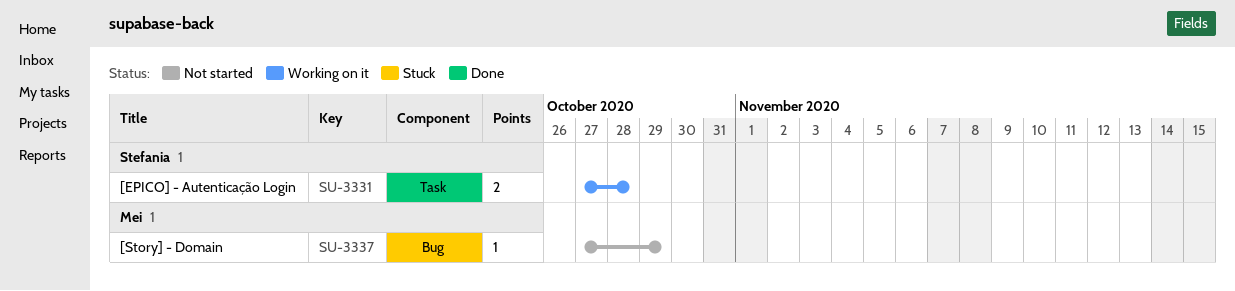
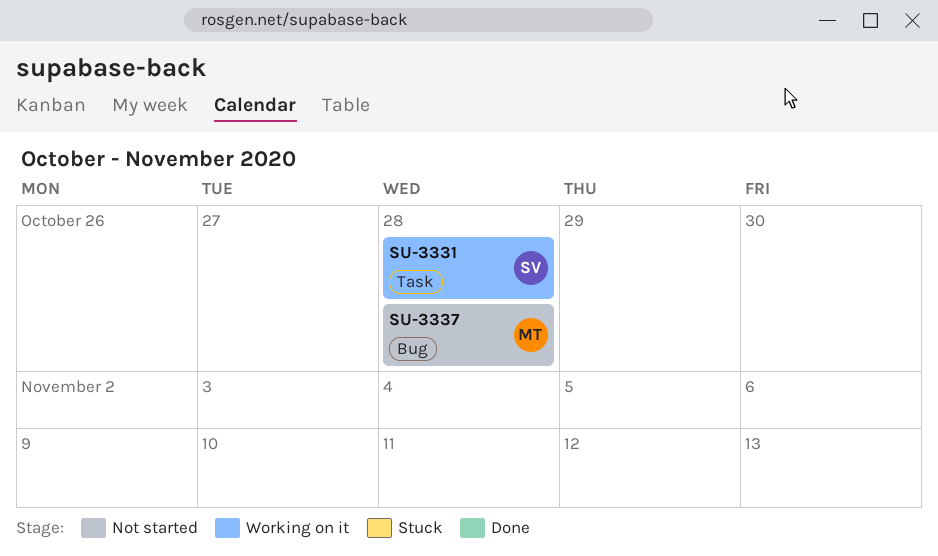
SU-3337, due: Oct 29 -> Oct 28

